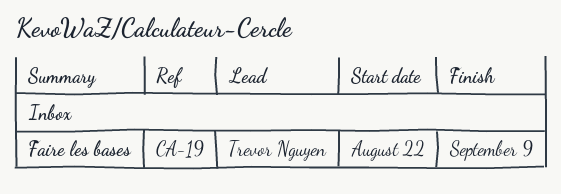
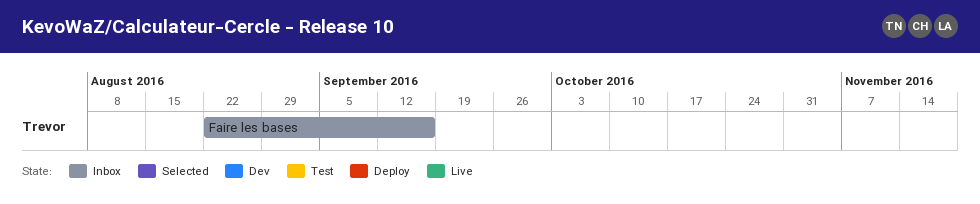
Faire les bases, due: Sep 9 -> Sep 16

